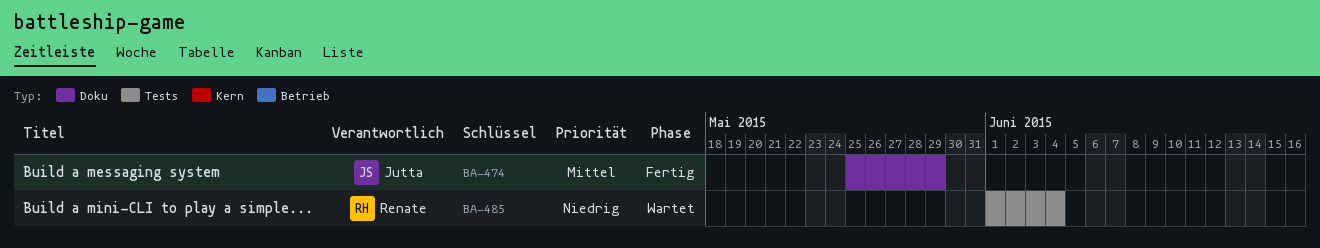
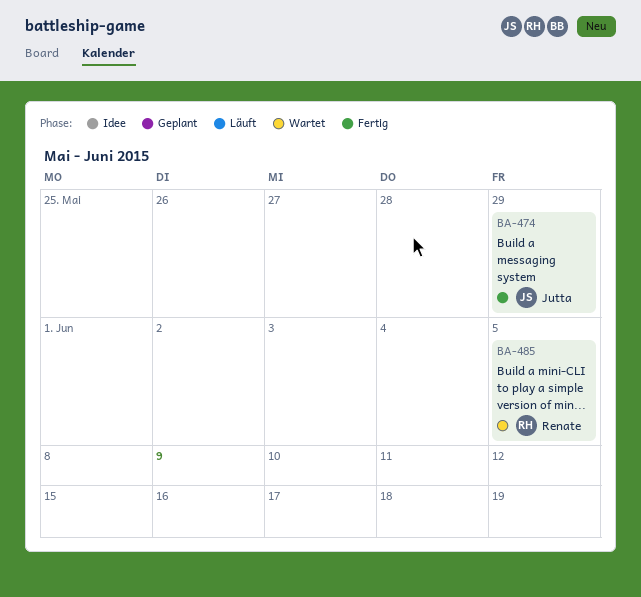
BA-485, due: Jun 4 -> Jun 5

